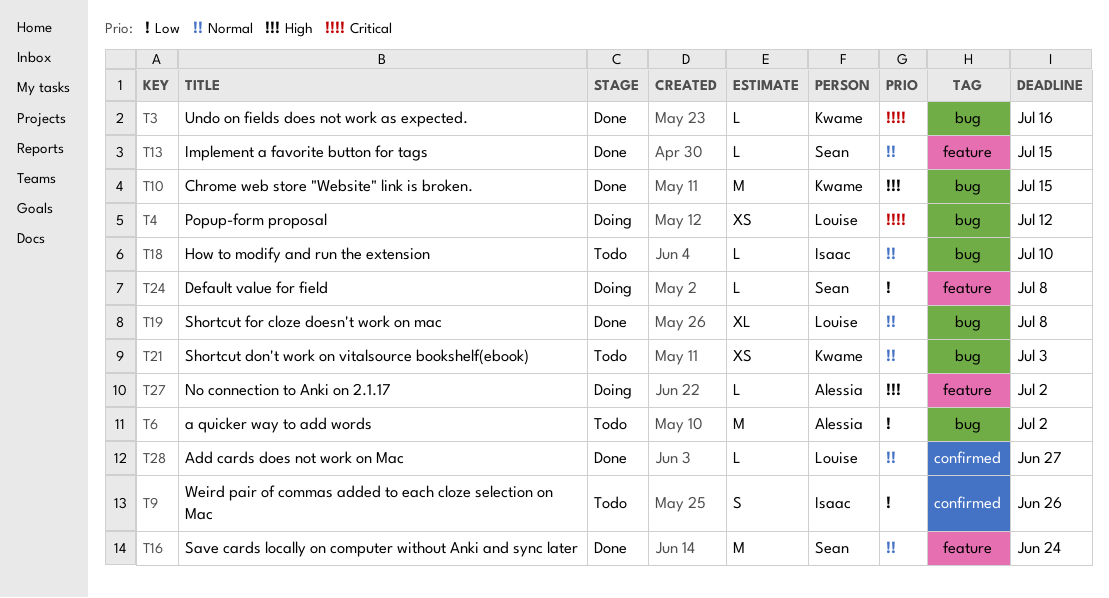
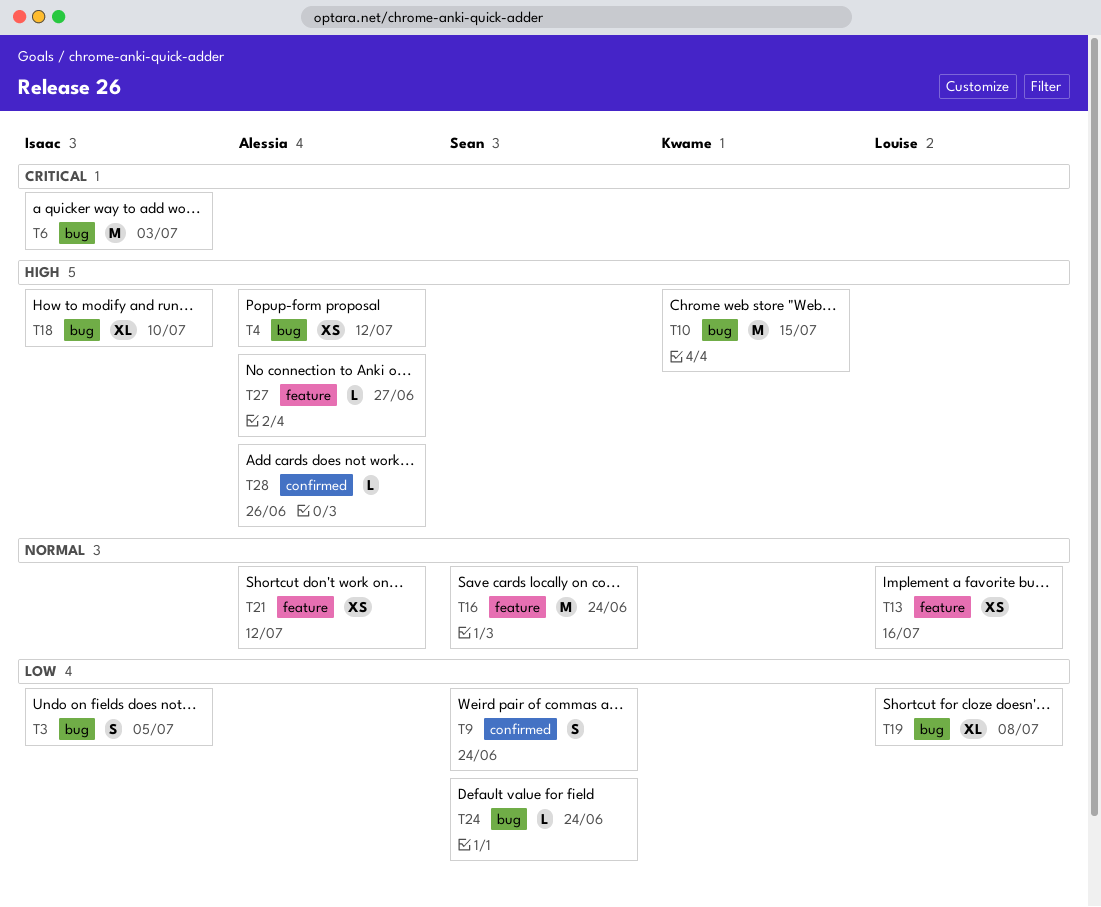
T3, owner: Kwame -> Isaac
T3, priority: Critical -> Low
T3, estimate: L -> S
T3, due: Jul 16 -> Jul 5
T4, owner: Louise -> Alessia
T4, priority: Critical -> High
T6, owner: Alessia -> Isaac
T6, priority: Low -> Critical
T6, due: Jul 2 -> Jul 3
T9, owner: Isaac -> Sean
T9, due: Jun 26 -> Jun 24
T13, owner: Sean -> Louise
T13, estimate: L -> XS
T13, due: Jul 15 -> Jul 16
T18, priority: Normal -> High
T18, estimate: L -> XL
T19, priority: Normal -> Low
T21, owner: Kwame -> Alessia
T21, label: bug -> feature
T21, due: Jul 3 -> Jul 12
T24, label: feature -> bug
T24, due: Jul 8 -> Jun 24
T27, due: Jul 2 -> Jun 27
T28, owner: Louise -> Alessia
T28, priority: Normal -> High
T28, due: Jun 27 -> Jun 26

